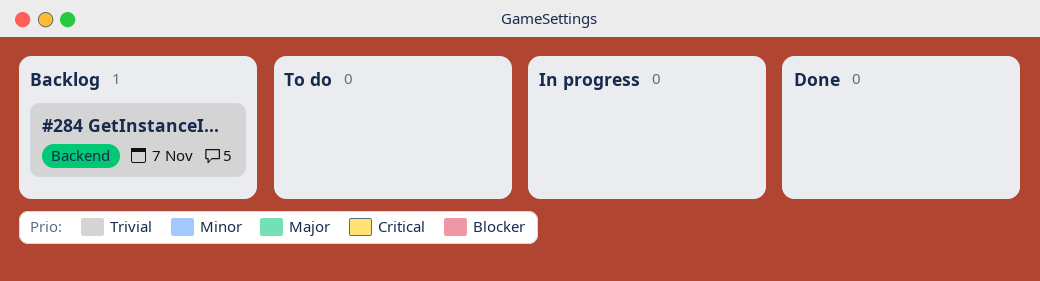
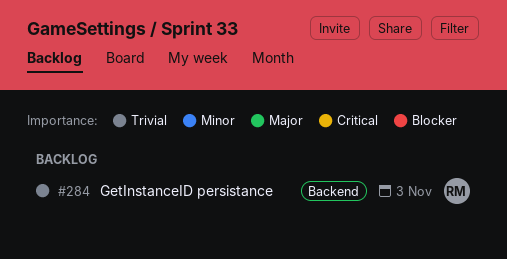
#284, due: Nov 7 -> Nov 3

